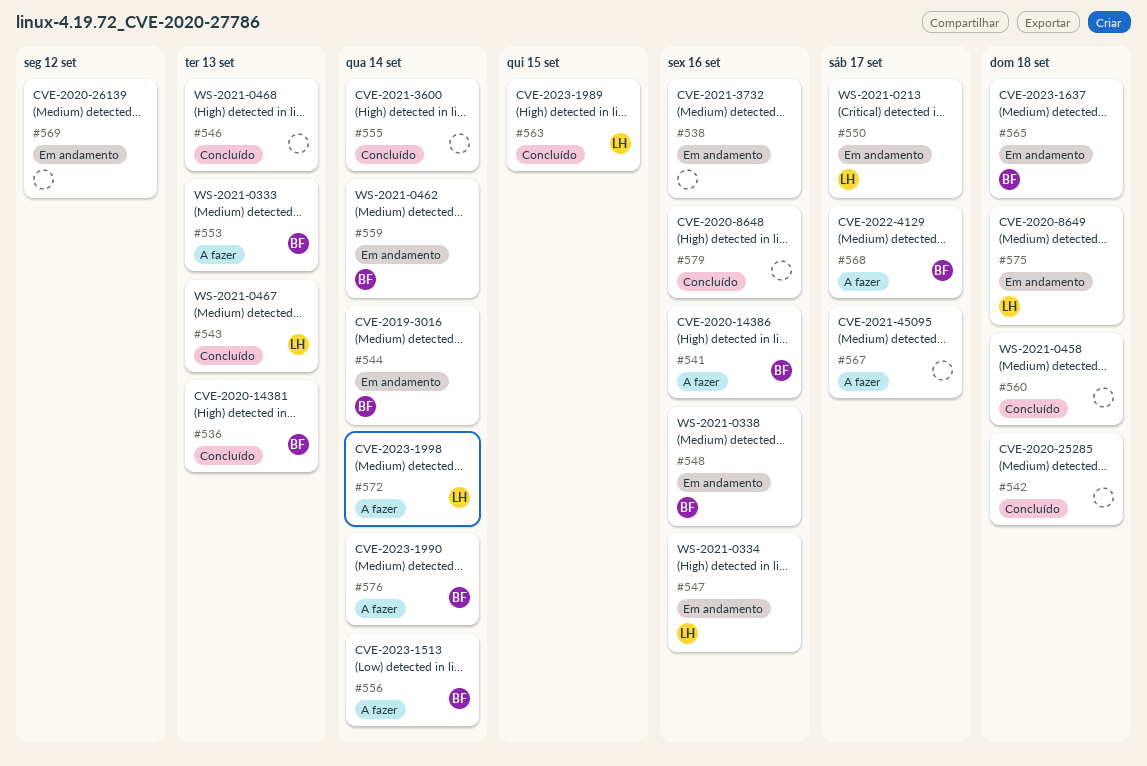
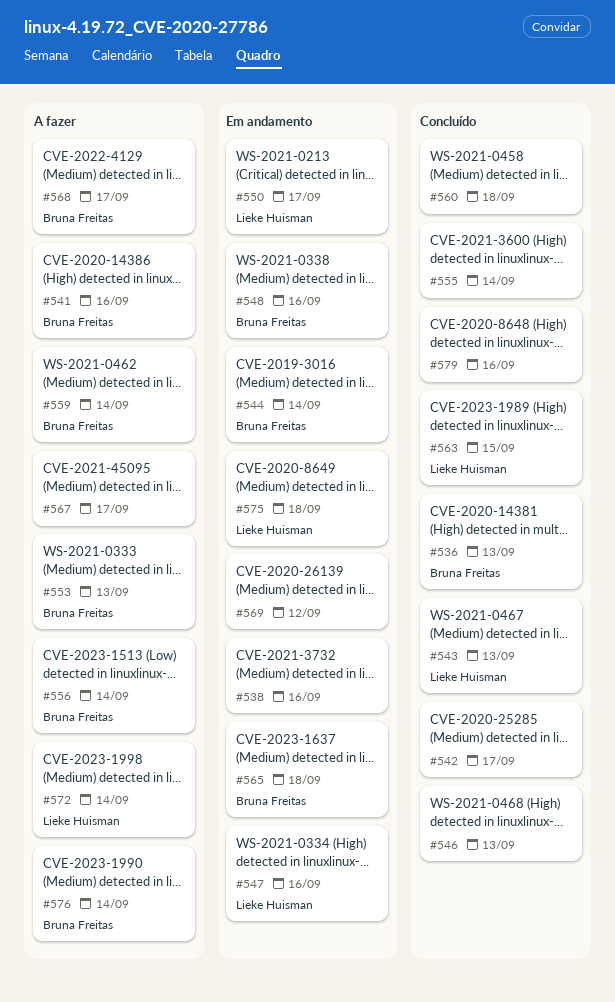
#542, due: Sep 18 -> Sep 17
#559, status: Em andamento -> A fazer

